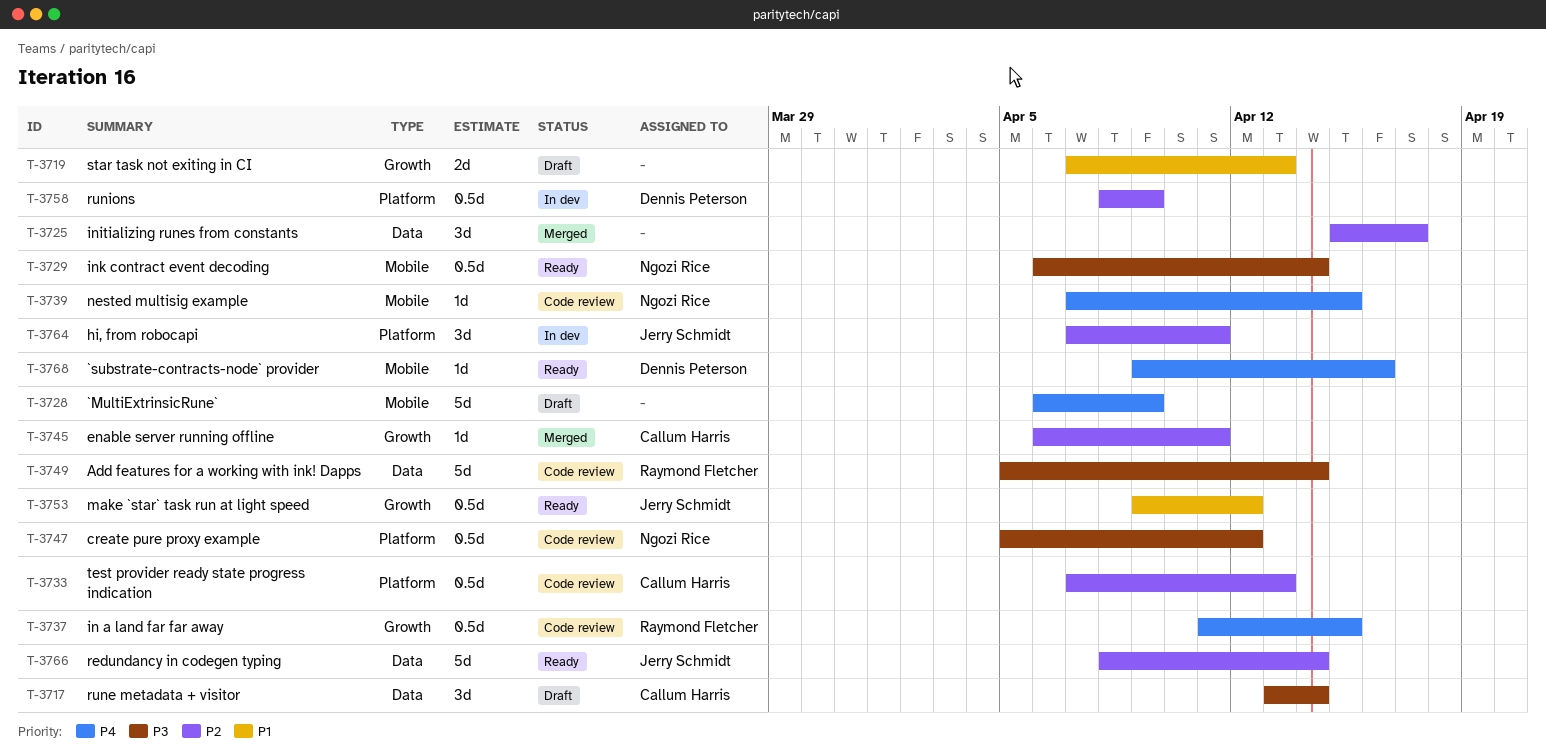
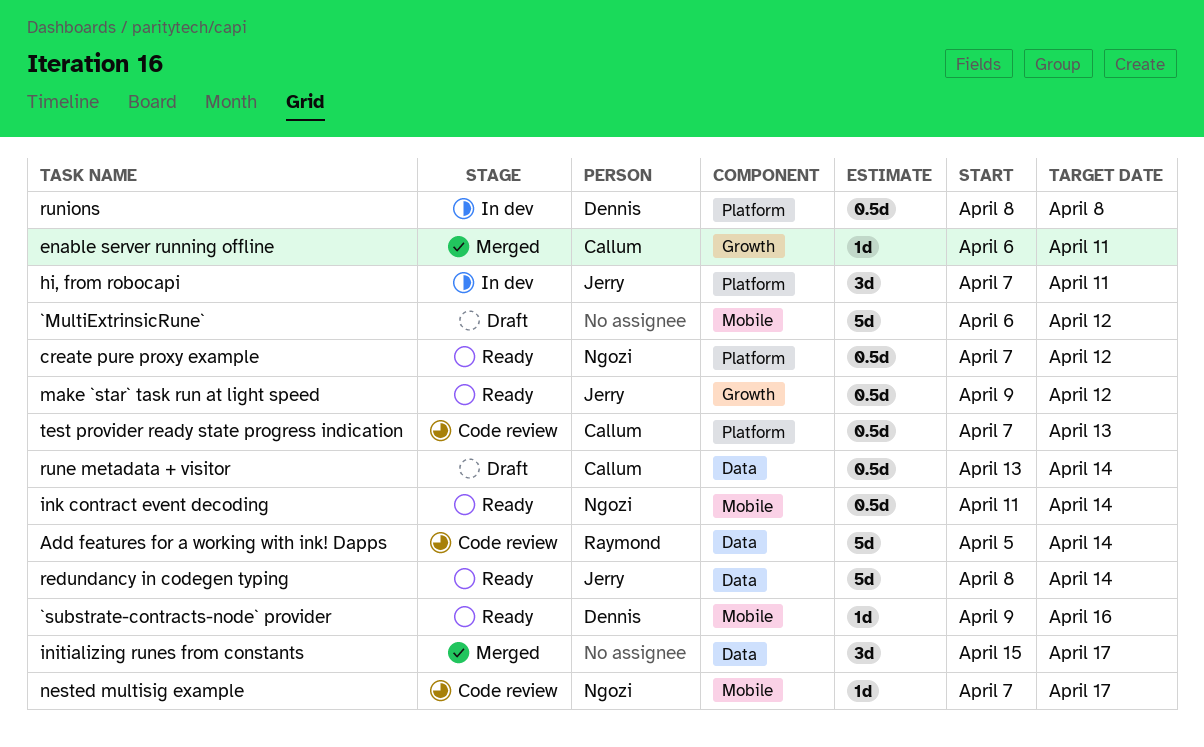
`MultiExtrinsicRune`, due: Apr 9 -> Apr 12
create pure proxy example, status: Code review -> Ready
create pure proxy example, start: Apr 5 -> Apr 7
in a land far far away: present -> none
ink contract event decoding, start: Apr 6 -> Apr 11
nested multisig example, due: Apr 15 -> Apr 17
rune metadata + visitor, estimate: 3d -> 0.5d
runions, due: Apr 9 -> Apr 8
star task not exiting in CI: present -> none

